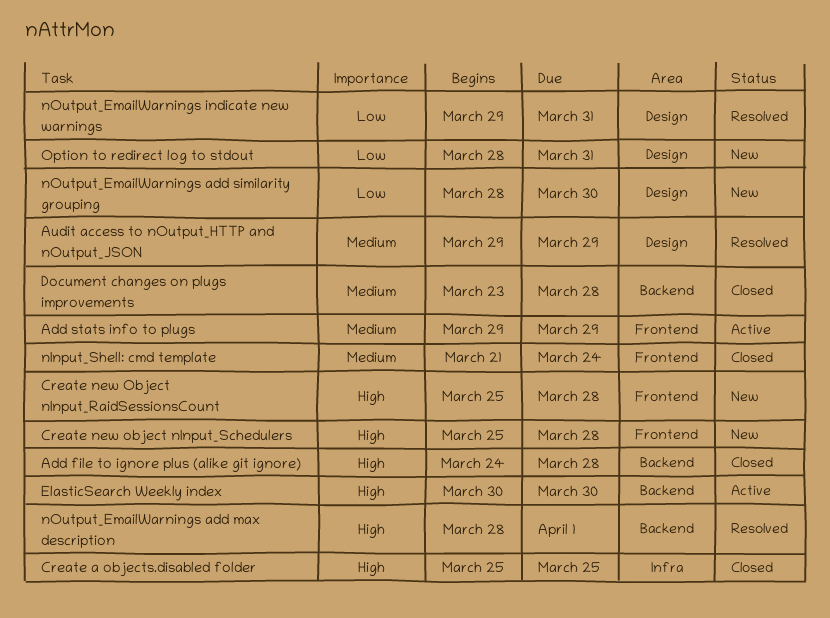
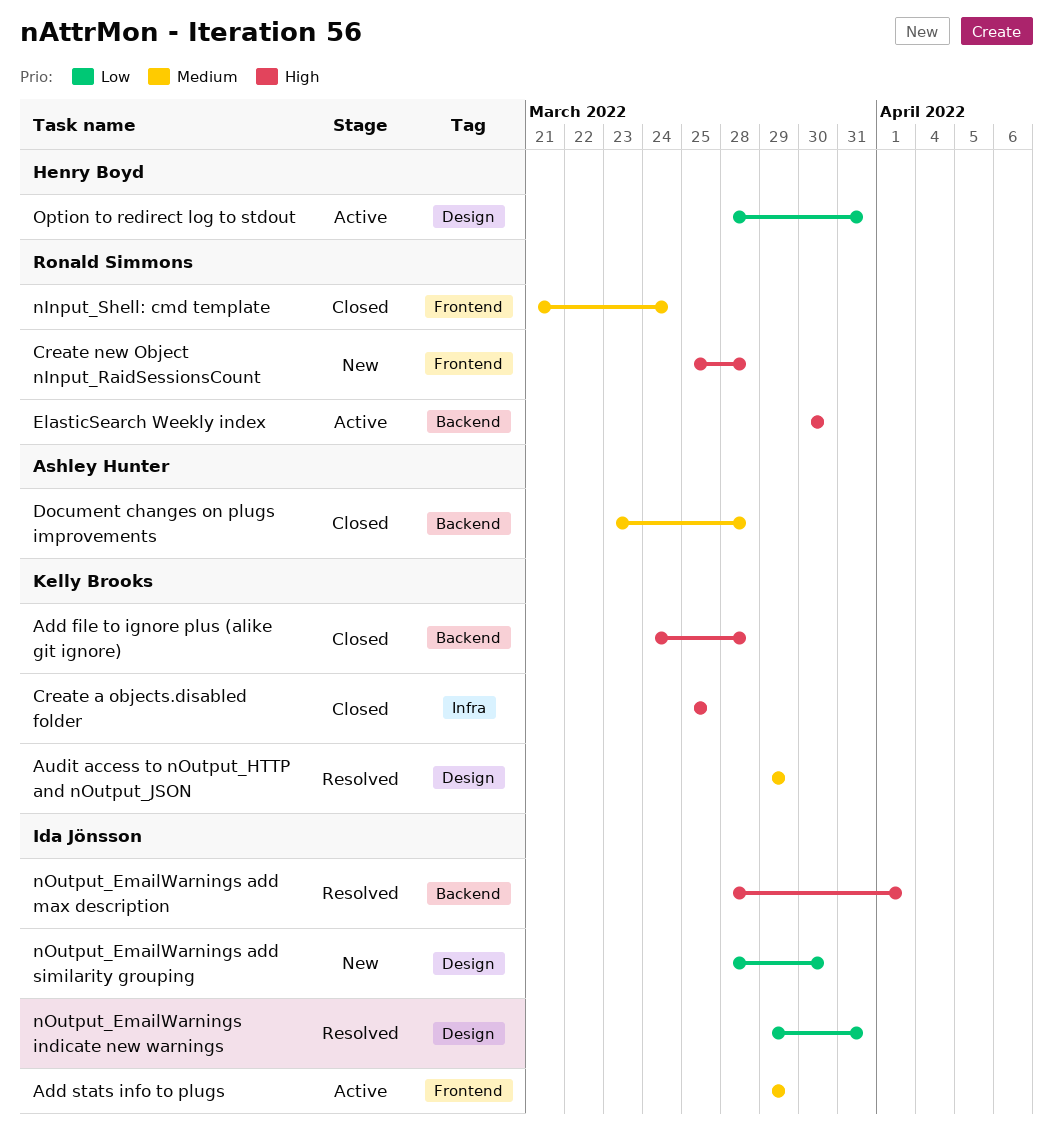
Create new object nInput_Schedulers: present -> none
Option to redirect log to stdout, status: New -> Active

